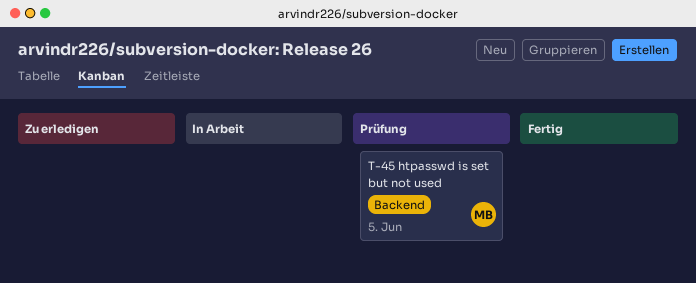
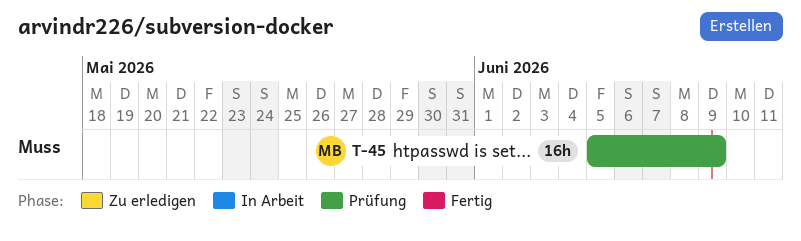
T-45, due: Jun 5 -> Jun 9

